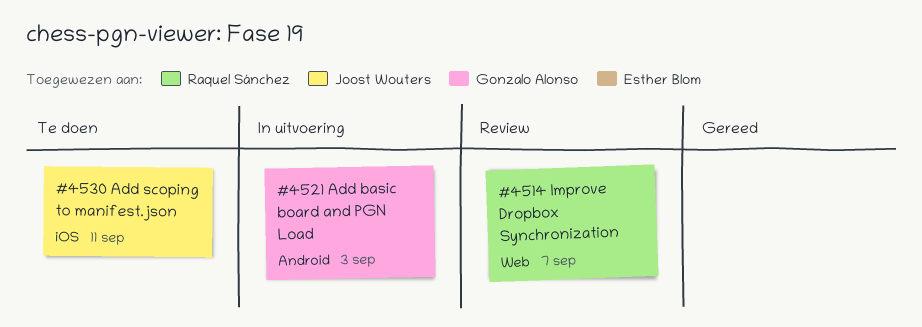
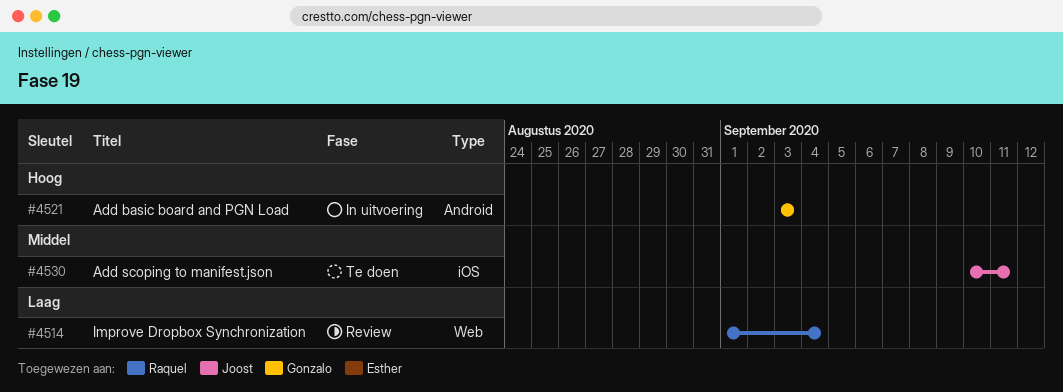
#4514, due: Sep 7 -> Sep 4

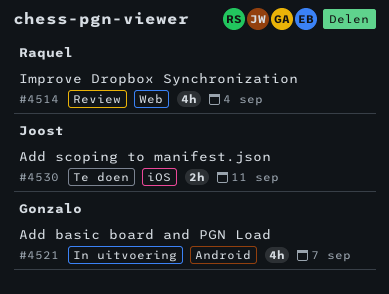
#4521, due: Sep 3 -> Sep 7

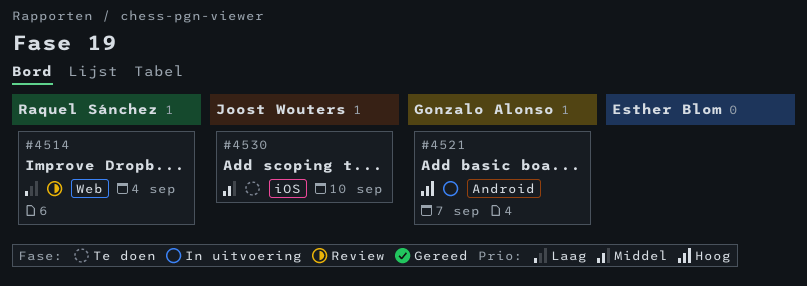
#4530, due: Sep 11 -> Sep 10

